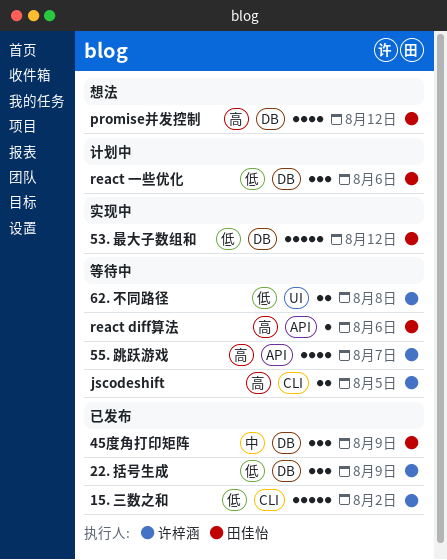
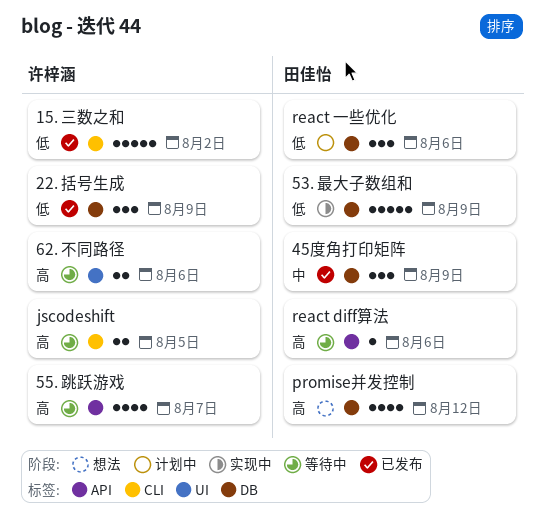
53. 最大子数组和, due: Aug 12 -> Aug 9
62. 不同路径, priority: 低 -> 高
62. 不同路径, due: Aug 8 -> Aug 6

